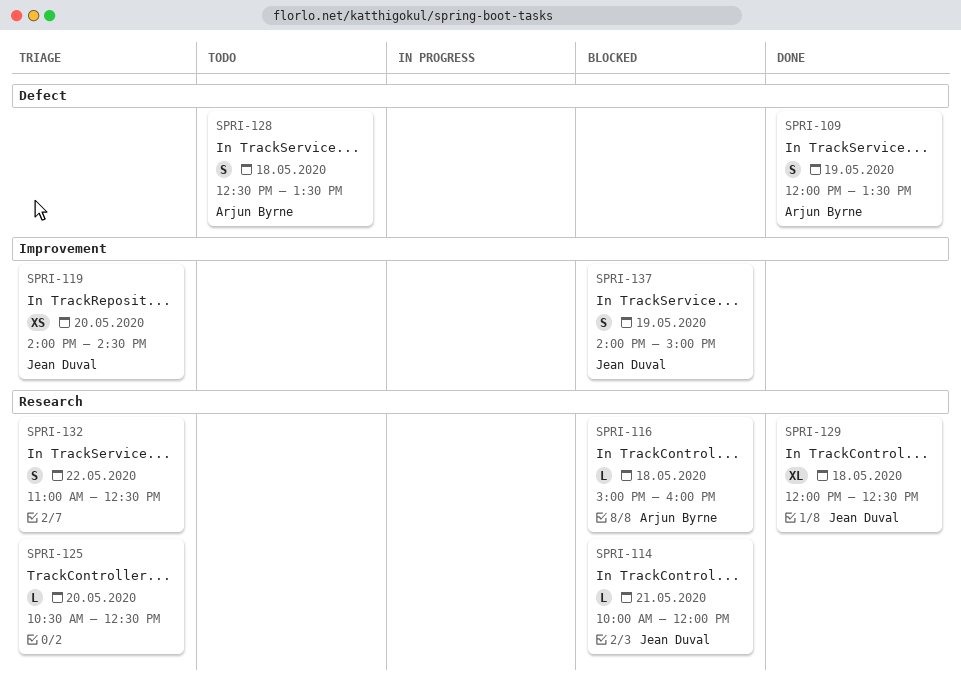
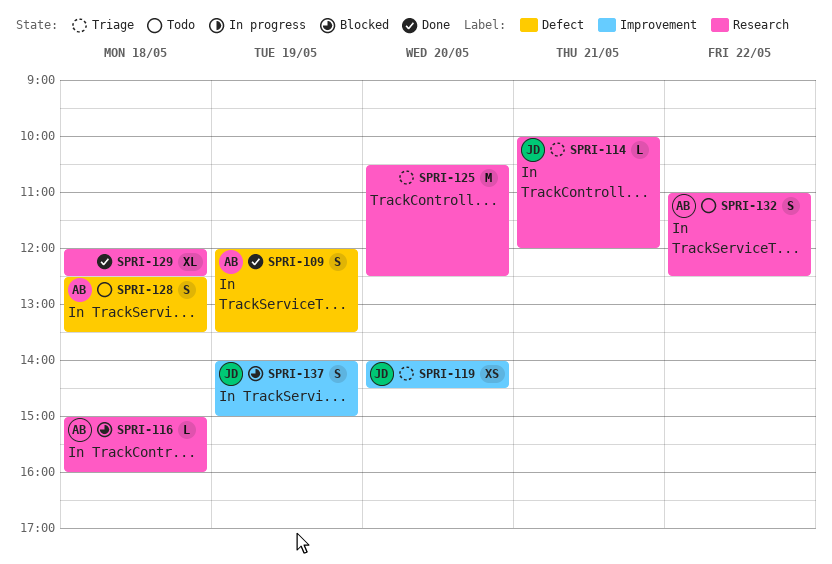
SPRI-114, status: Blocked -> Triage
SPRI-125, estimate: L -> M
SPRI-129, owner: Jean Duval -> none
SPRI-132, status: Triage -> Todo
SPRI-132, owner: none -> Arjun Byrne

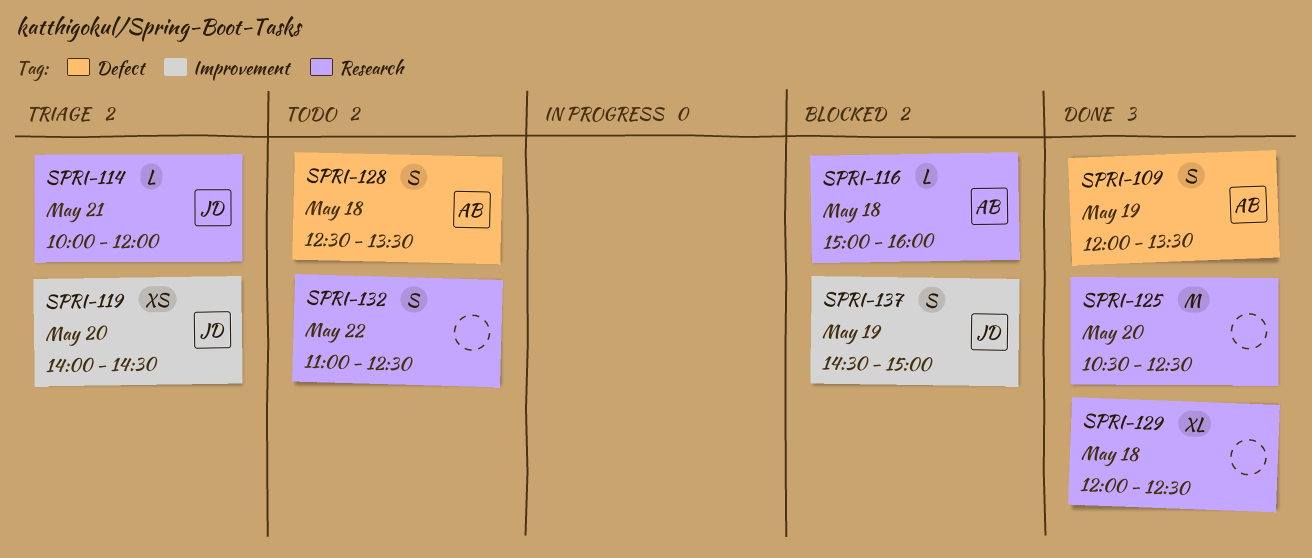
SPRI-125, status: Triage -> Done
SPRI-132, owner: AB -> none
SPRI-137, begins: 14:00 -> 14:30

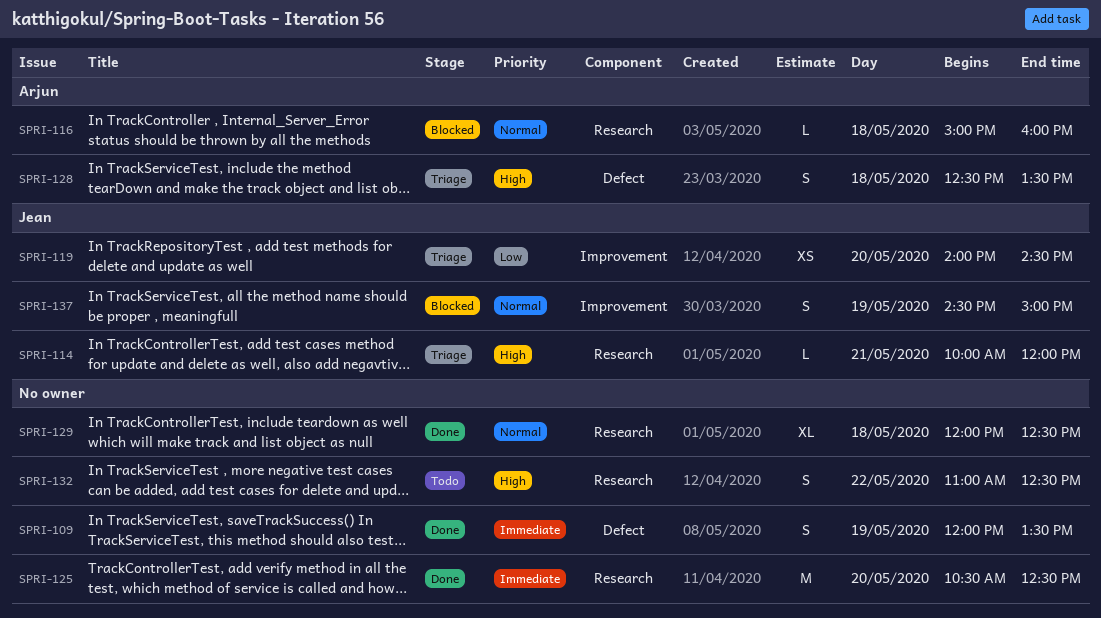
SPRI-109, owner: Arjun -> none
SPRI-128, status: Todo -> Triage

